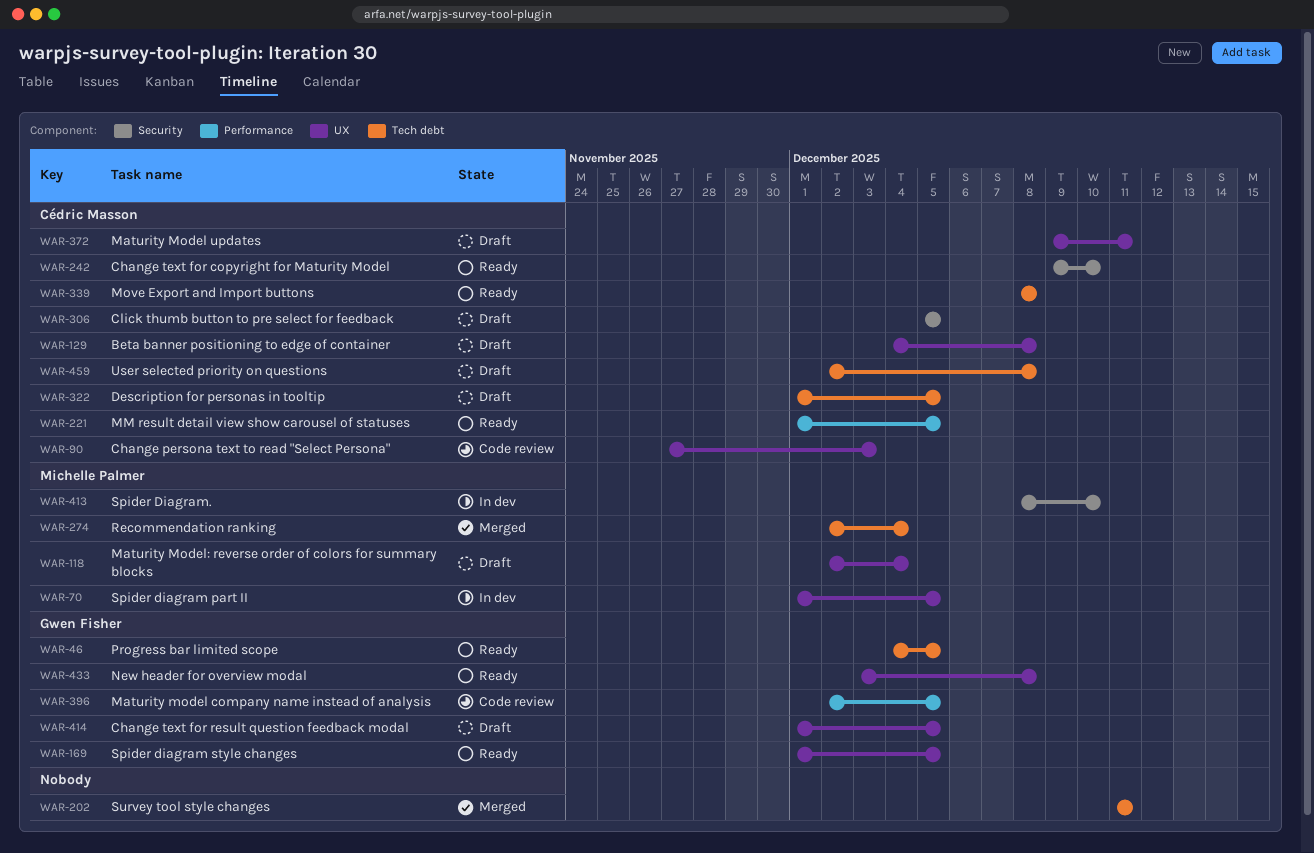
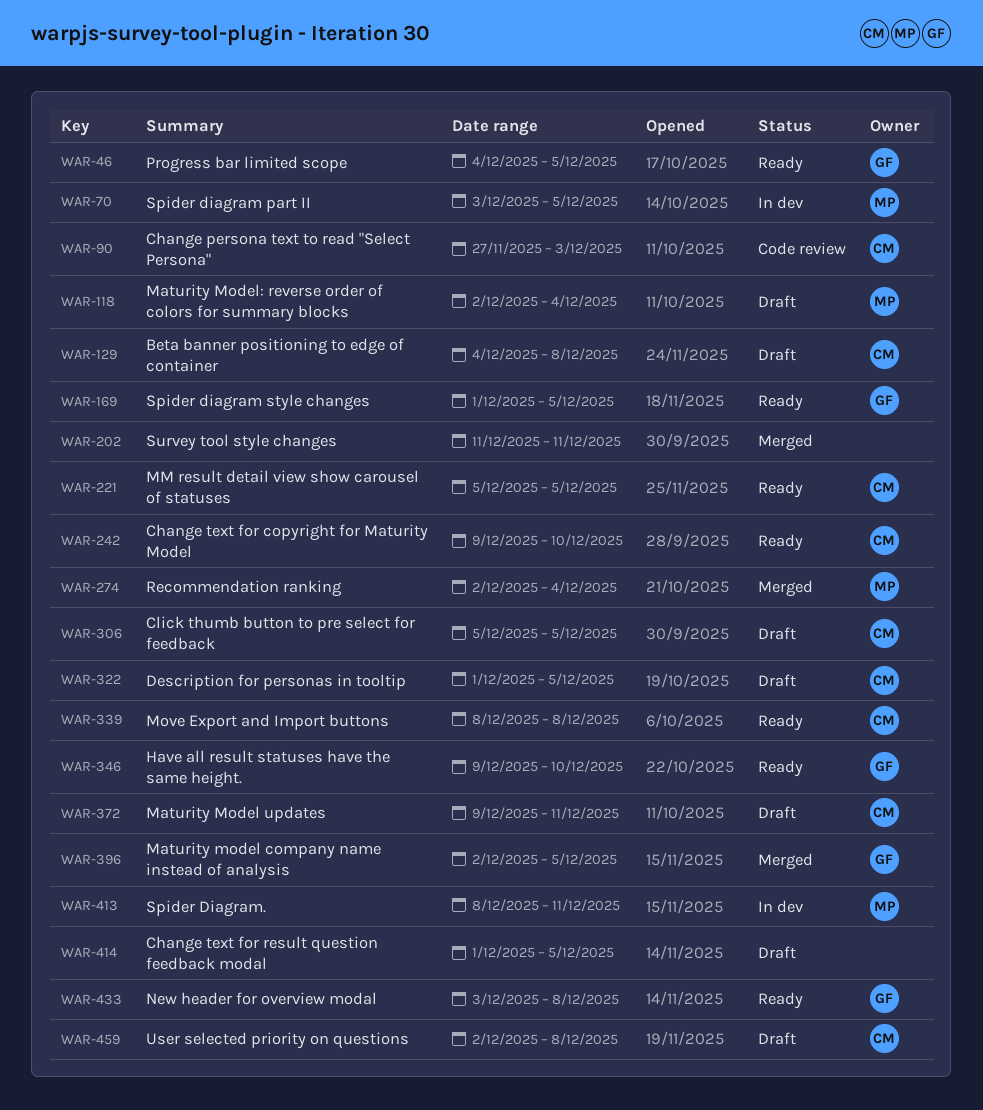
WAR-70, start: Dec 1 -> Dec 3
WAR-221, start: Dec 1 -> Dec 5
WAR-346: none -> present
WAR-396, status: Code review -> Merged
WAR-413, due: Dec 10 -> Dec 11
WAR-414, owner: Gwen Fisher -> none

